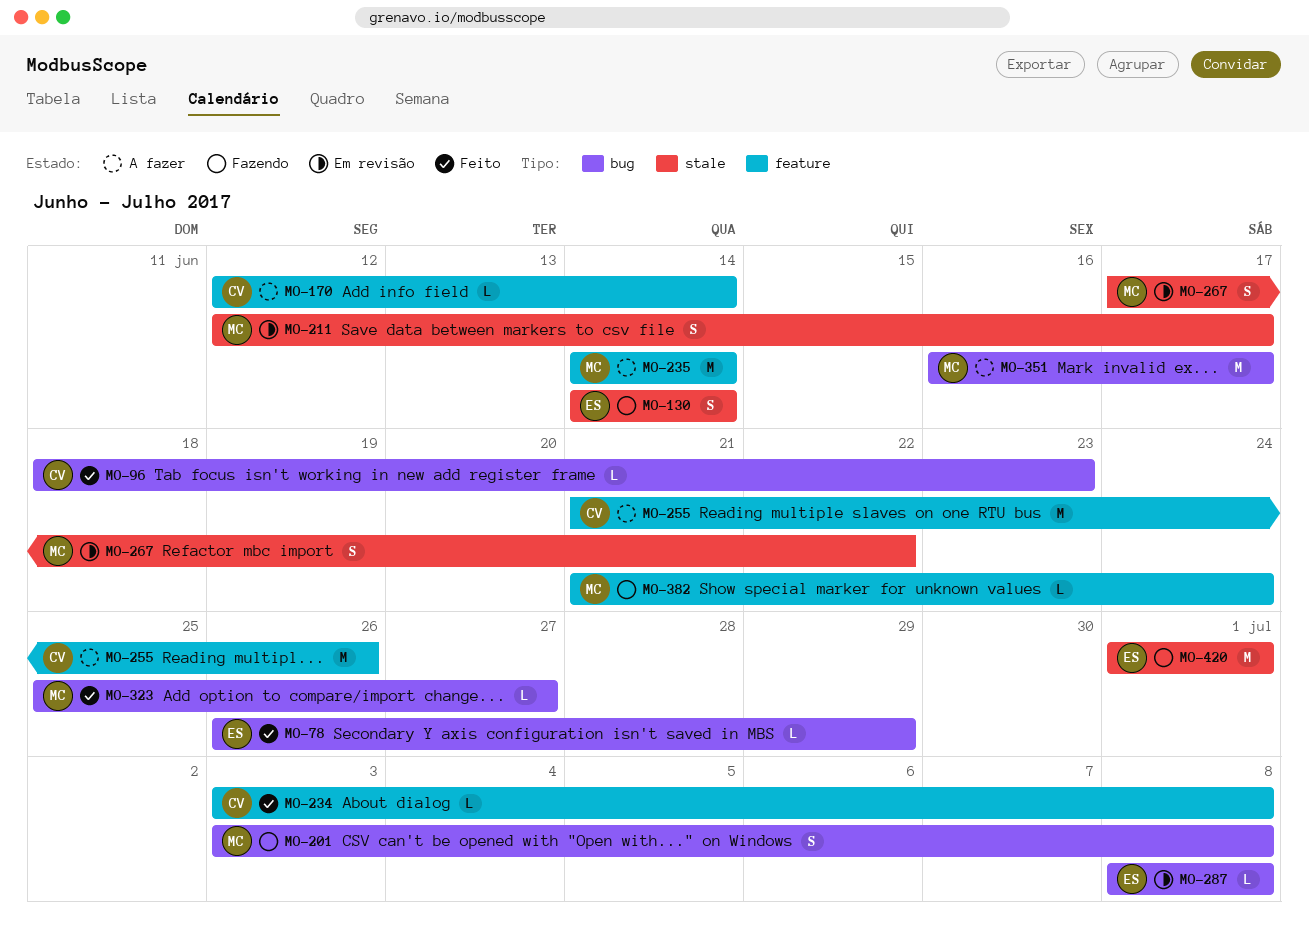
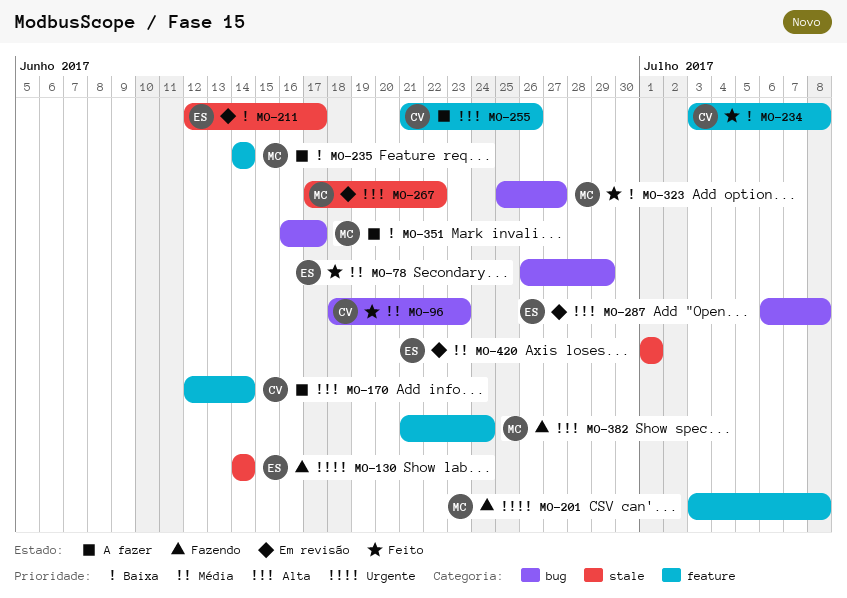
MO-201, label: bug -> feature
MO-211, owner: MC -> ES
MO-287, start: Jul 8 -> Jul 6
MO-420, status: Fazendo -> Em revisão

